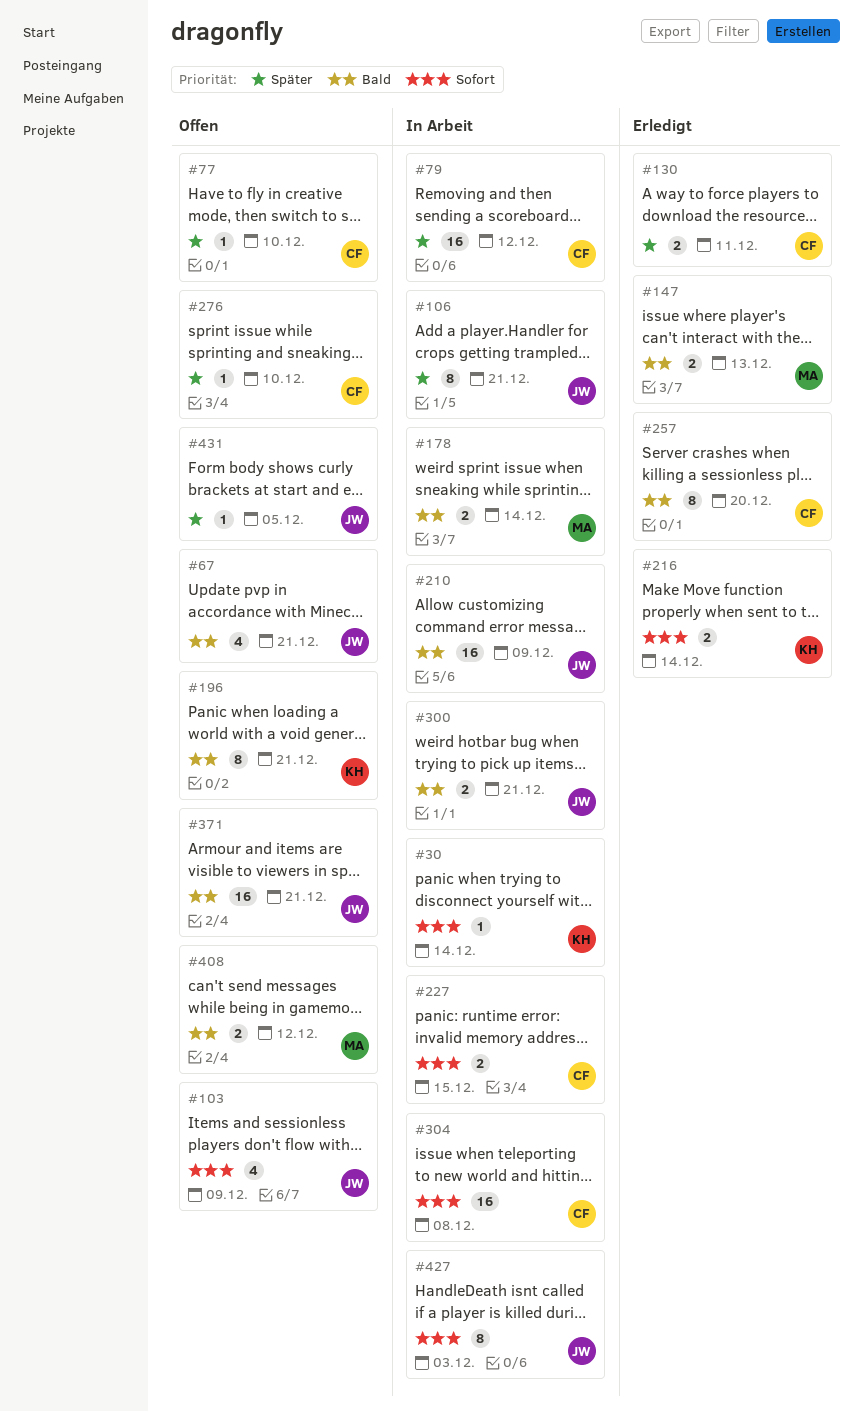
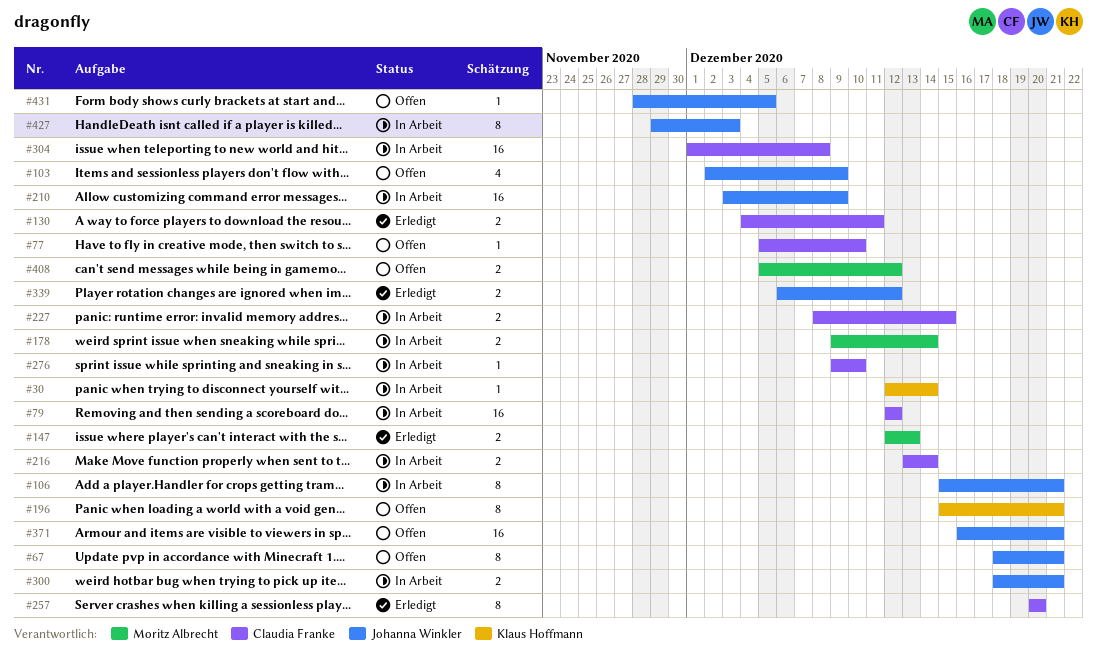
#67, estimate: 4 -> 8
#216, status: Erledigt -> In Arbeit
#216, owner: Klaus Hoffmann -> Claudia Franke
#276, status: Offen -> In Arbeit
#339: none -> present

